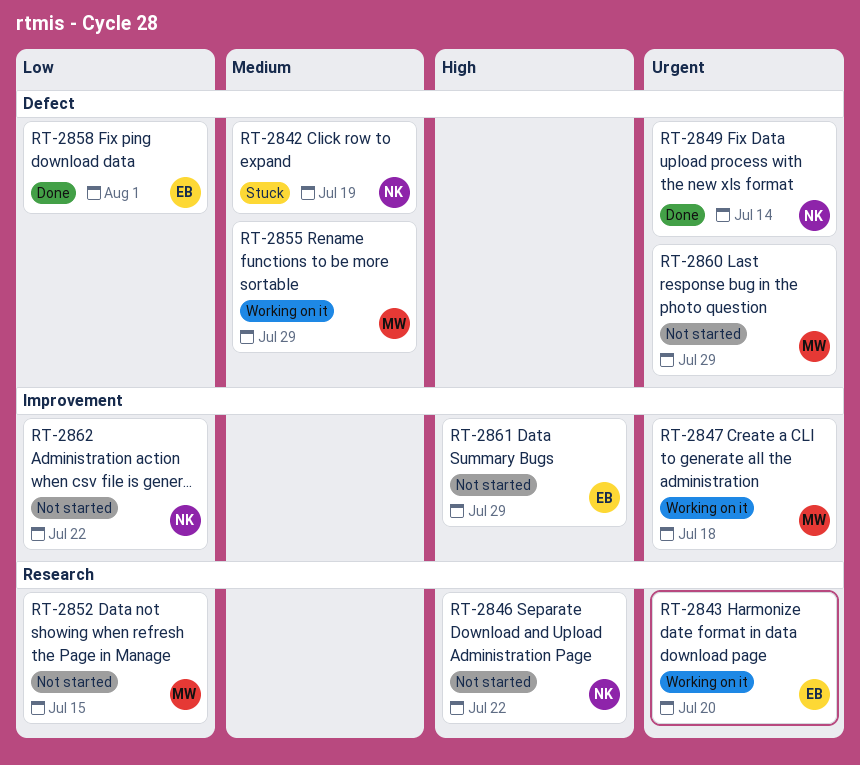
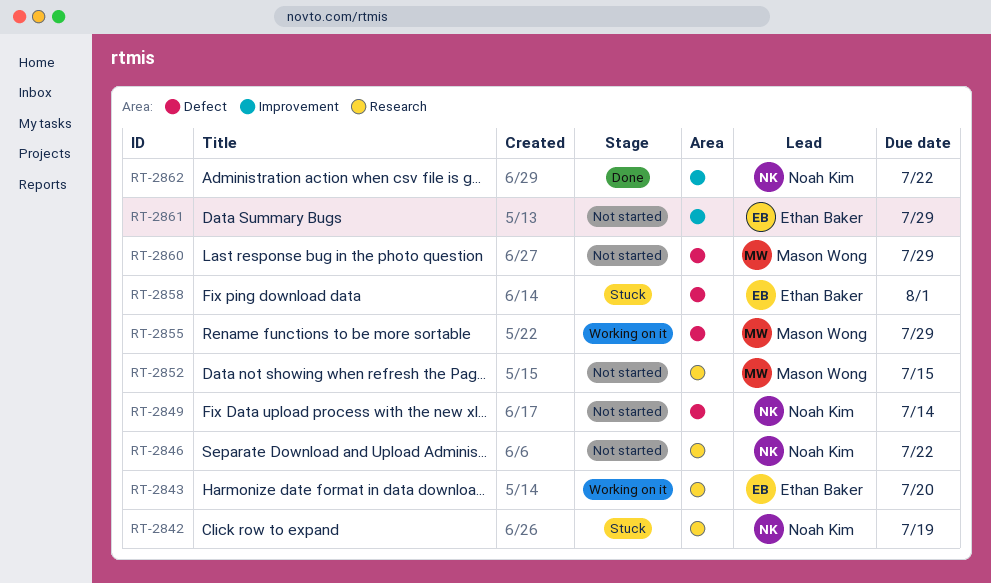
RT-2842, label: Defect -> Research
RT-2847: present -> none
RT-2849, status: Done -> Not started
RT-2858, status: Done -> Stuck
RT-2862, status: Not started -> Done

